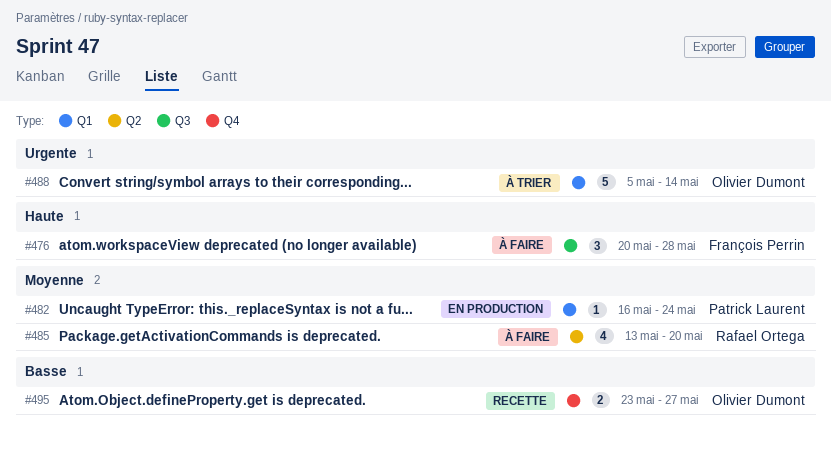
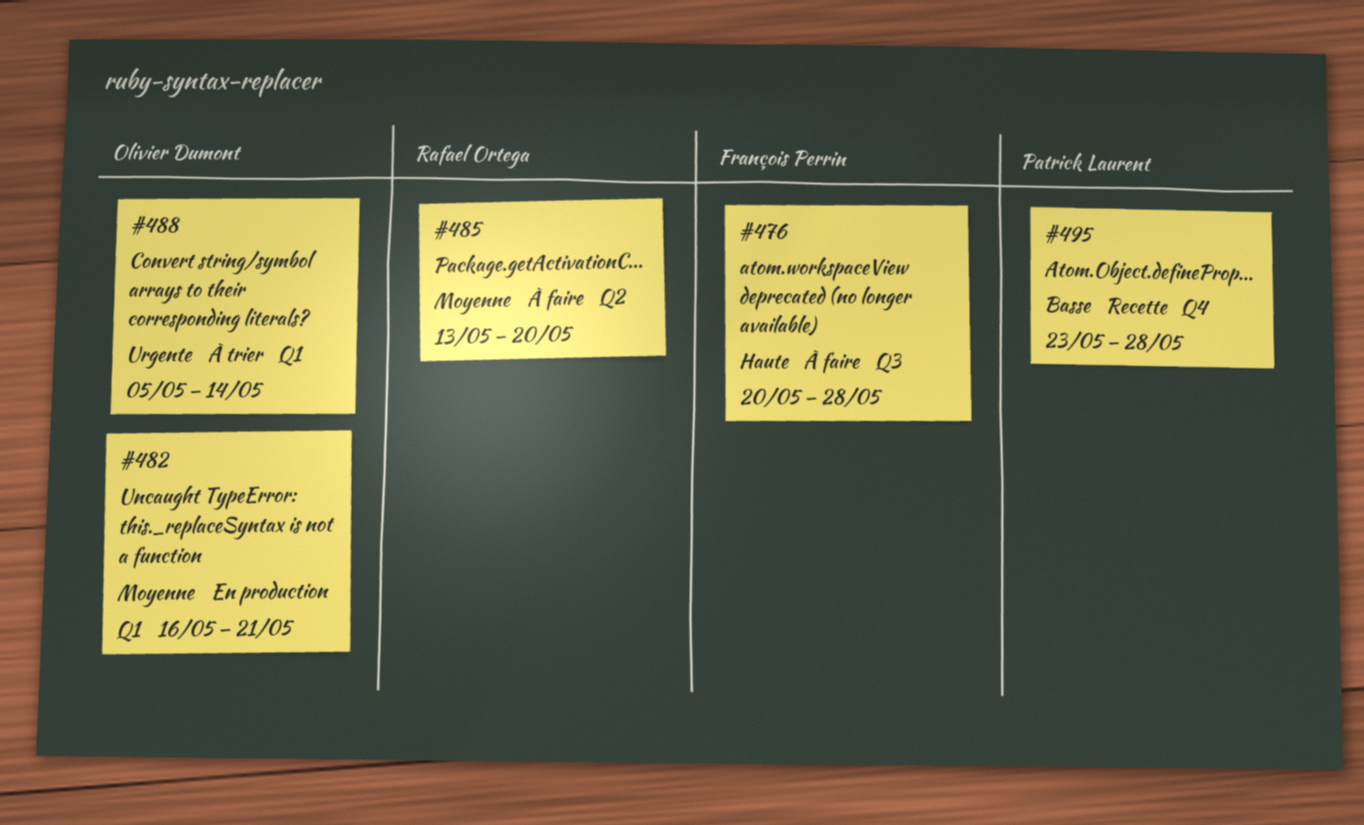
#482, owner: Patrick Laurent -> Olivier Dumont
#482, due: May 24 -> May 21
#495, owner: Olivier Dumont -> Patrick Laurent
#495, due: May 27 -> May 28

